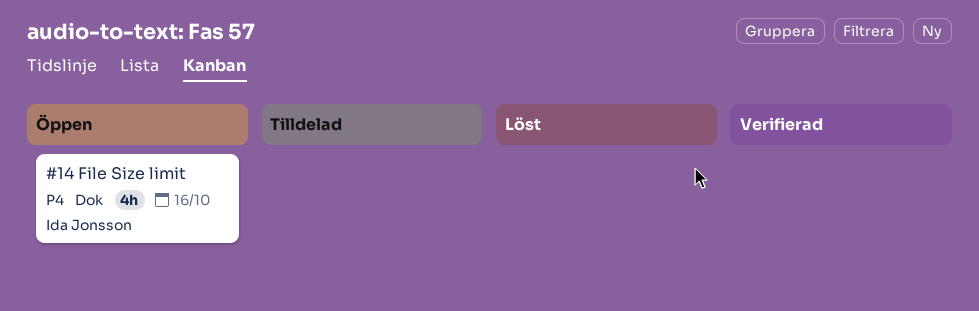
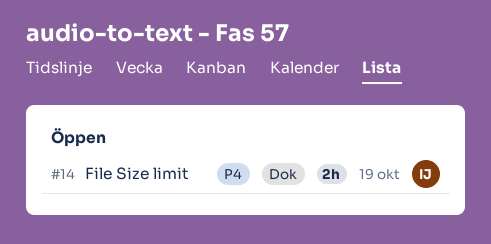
#14, estimate: 4h -> 2h
#14, due: Oct 16 -> Oct 19

